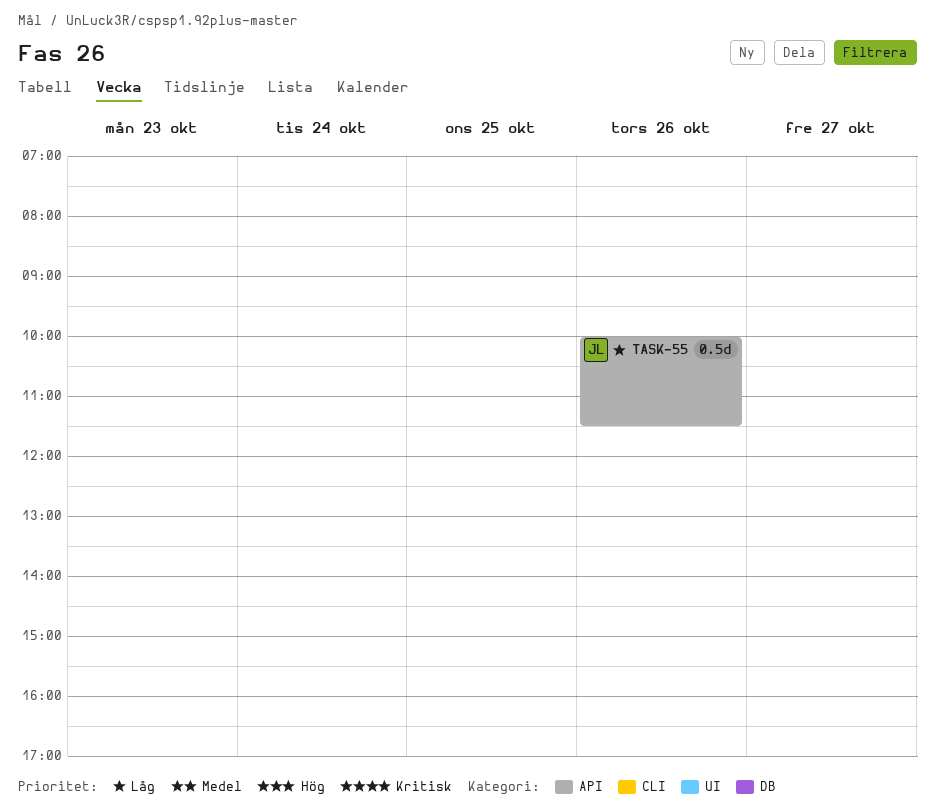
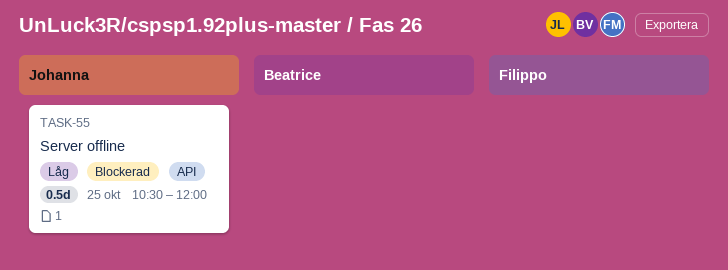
TASK-55, day: Oct 26 -> Oct 25
TASK-55, begins: 10:00 -> 10:30
TASK-55, ends: 11:30 -> 12:00

